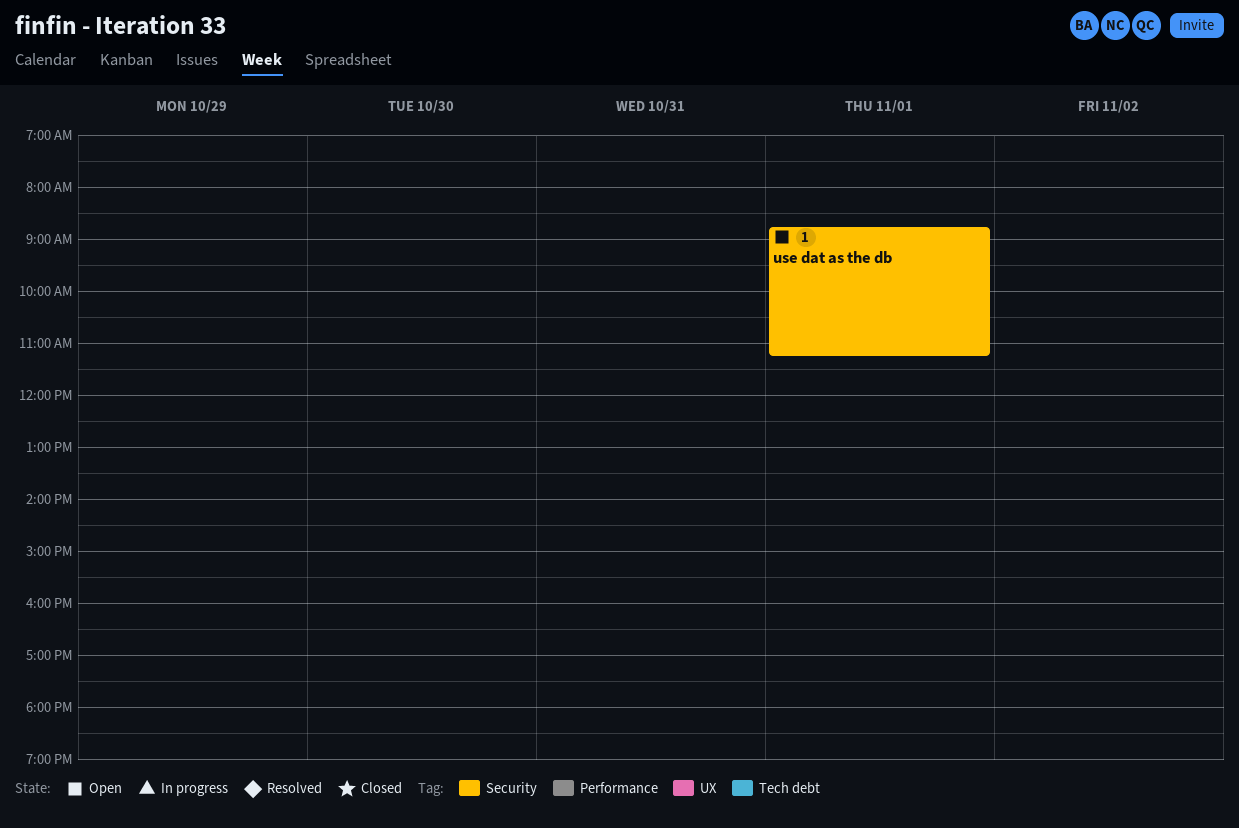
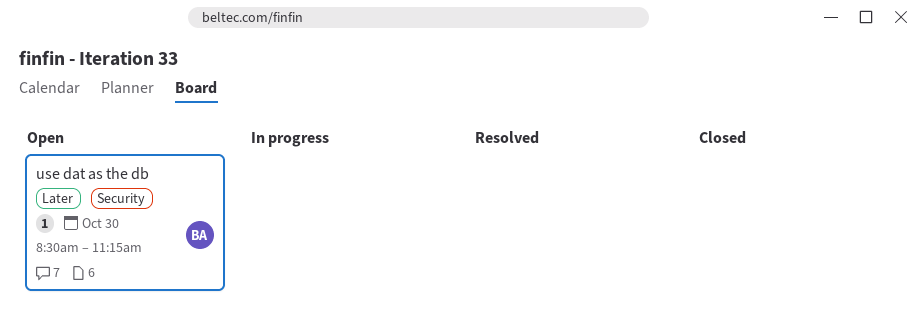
use dat as the db, day: Nov 1 -> Oct 30
use dat as the db, begins: 08:45 -> 08:30

